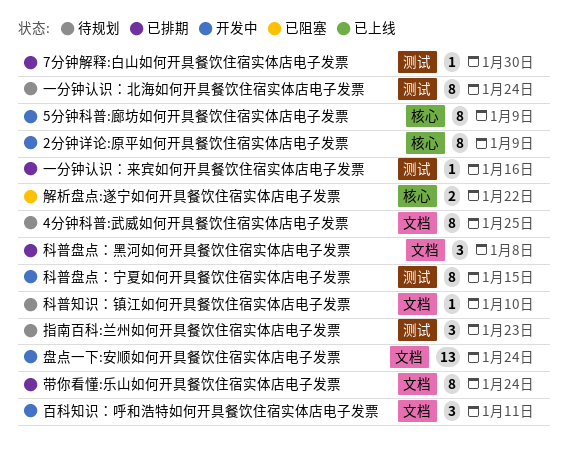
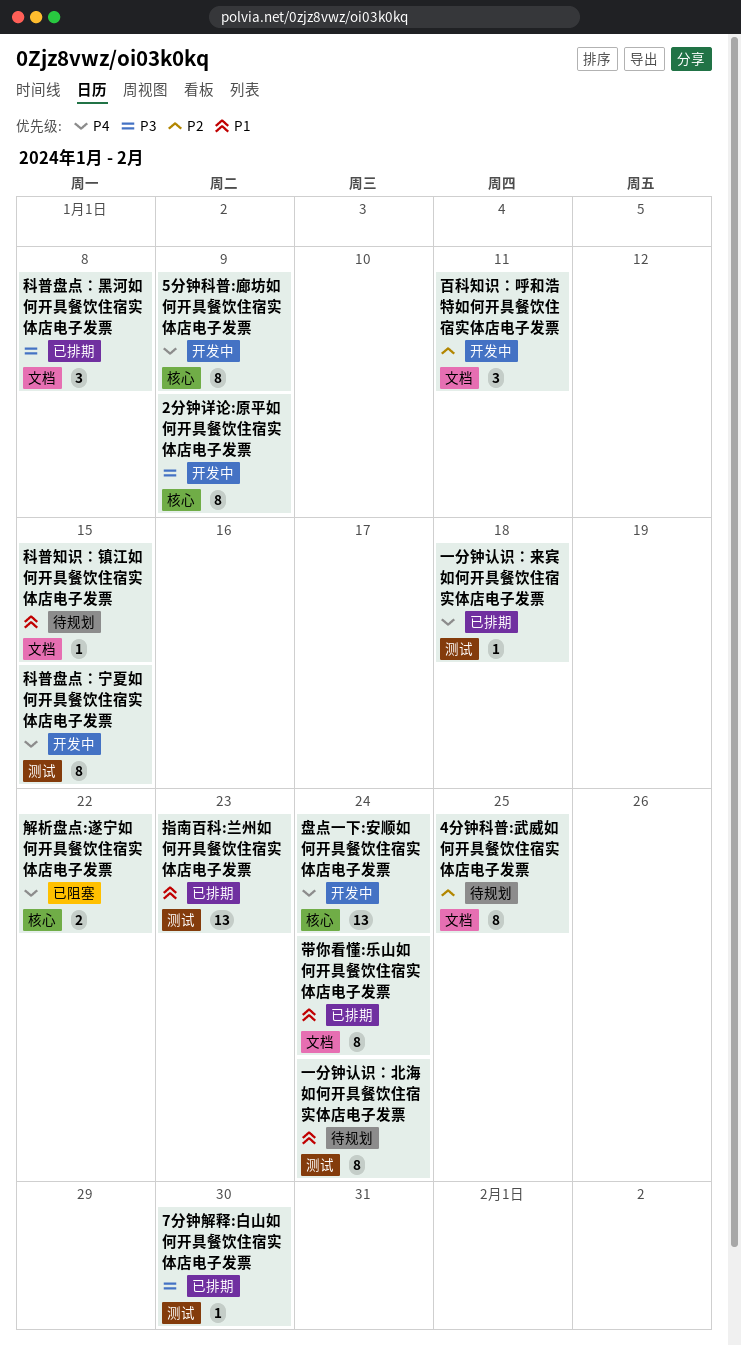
一分钟认识：来宾如何开具餐饮住宿实体店电子发票, due: Jan 16 -> Jan 18
指南百科:兰州如何开具餐饮住宿实体店电子发票, status: 待规划 -> 已排期
指南百科:兰州如何开具餐饮住宿实体店电子发票, estimate: 3 -> 13
盘点一下:安顺如何开具餐饮住宿实体店电子发票, label: 文档 -> 核心
科普知识：镇江如何开具餐饮住宿实体店电子发票, due: Jan 10 -> Jan 15

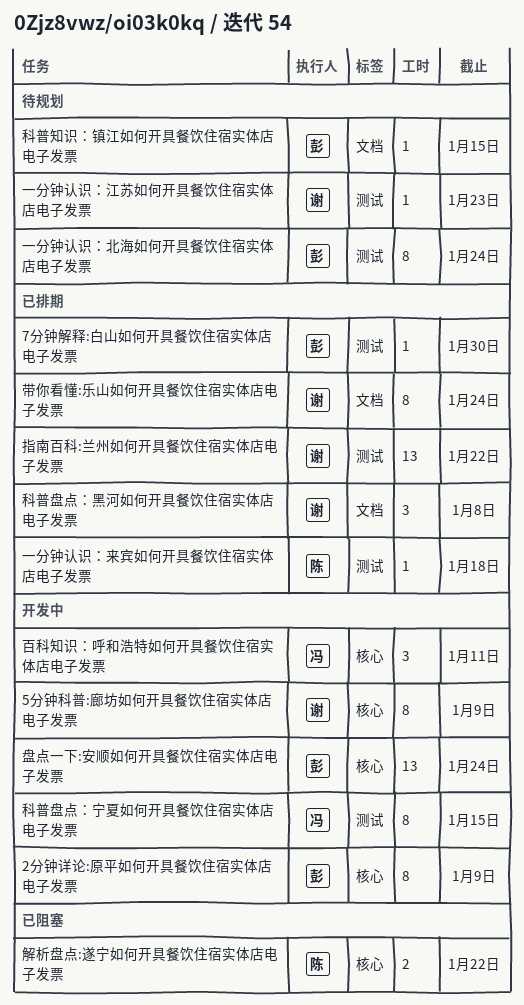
4分钟科普:武威如何开具餐饮住宿实体店电子发票: present -> none
一分钟认识：江苏如何开具餐饮住宿实体店电子发票: none -> present
指南百科:兰州如何开具餐饮住宿实体店电子发票, due: Jan 23 -> Jan 22
百科知识：呼和浩特如何开具餐饮住宿实体店电子发票, label: 文档 -> 核心

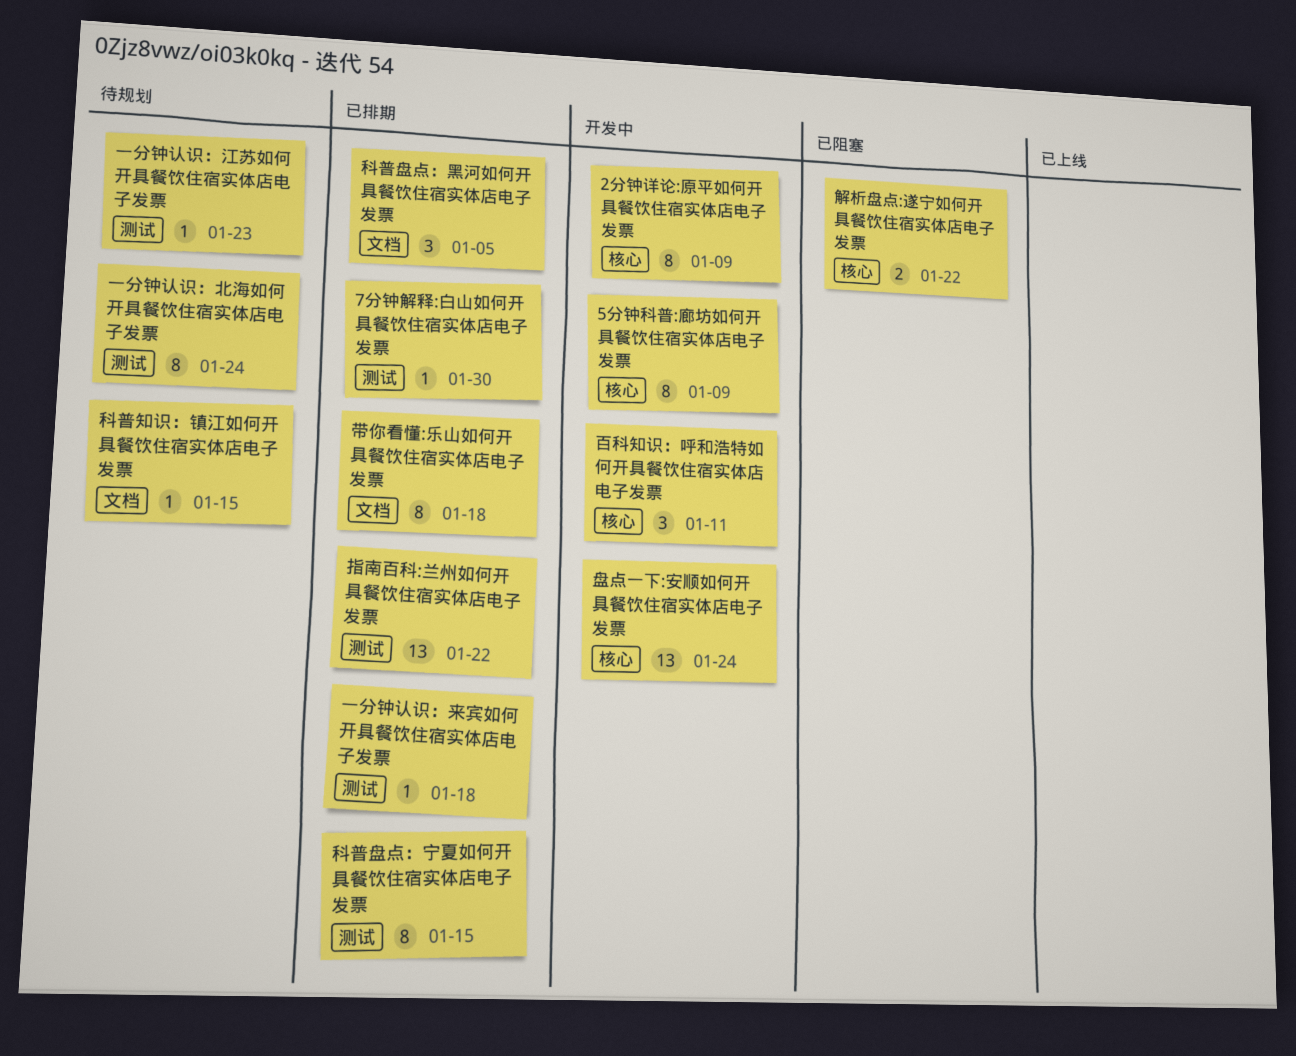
带你看懂:乐山如何开具餐饮住宿实体店电子发票, due: Jan 24 -> Jan 18
科普盘点：宁夏如何开具餐饮住宿实体店电子发票, status: 开发中 -> 已排期
科普盘点：黑河如何开具餐饮住宿实体店电子发票, due: Jan 8 -> Jan 5

